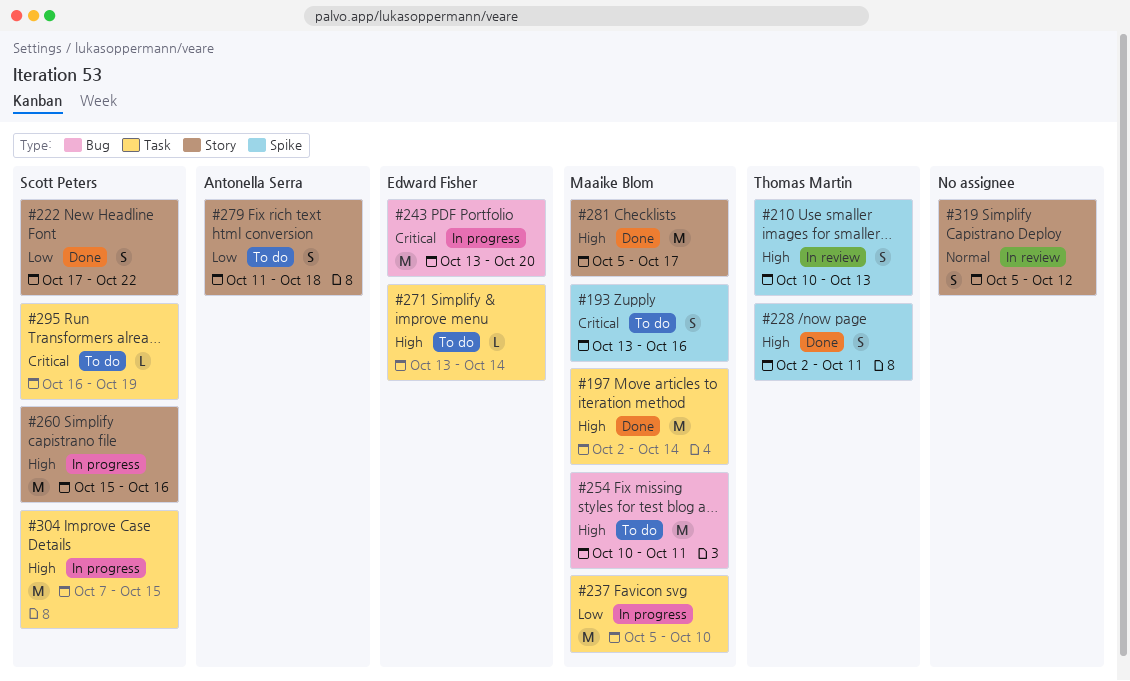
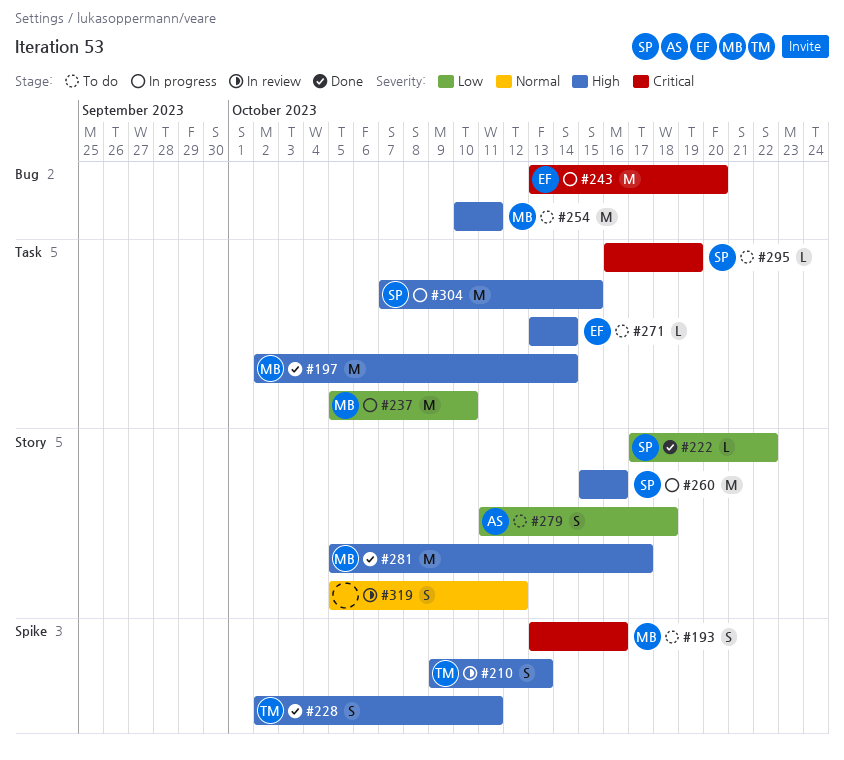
#210, start: Oct 10 -> Oct 9
#222, estimate: S -> L

